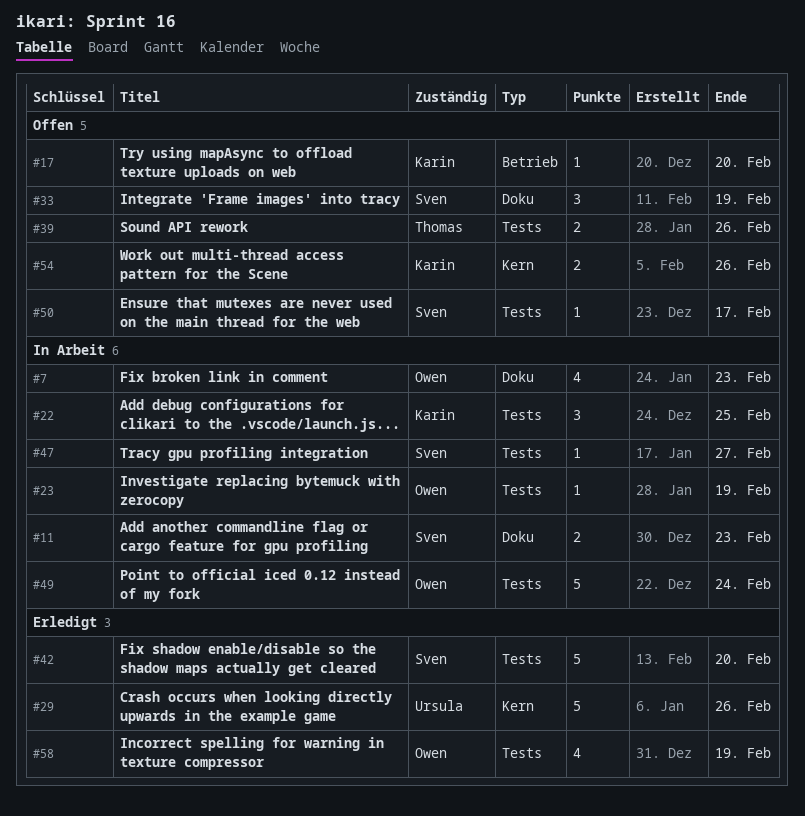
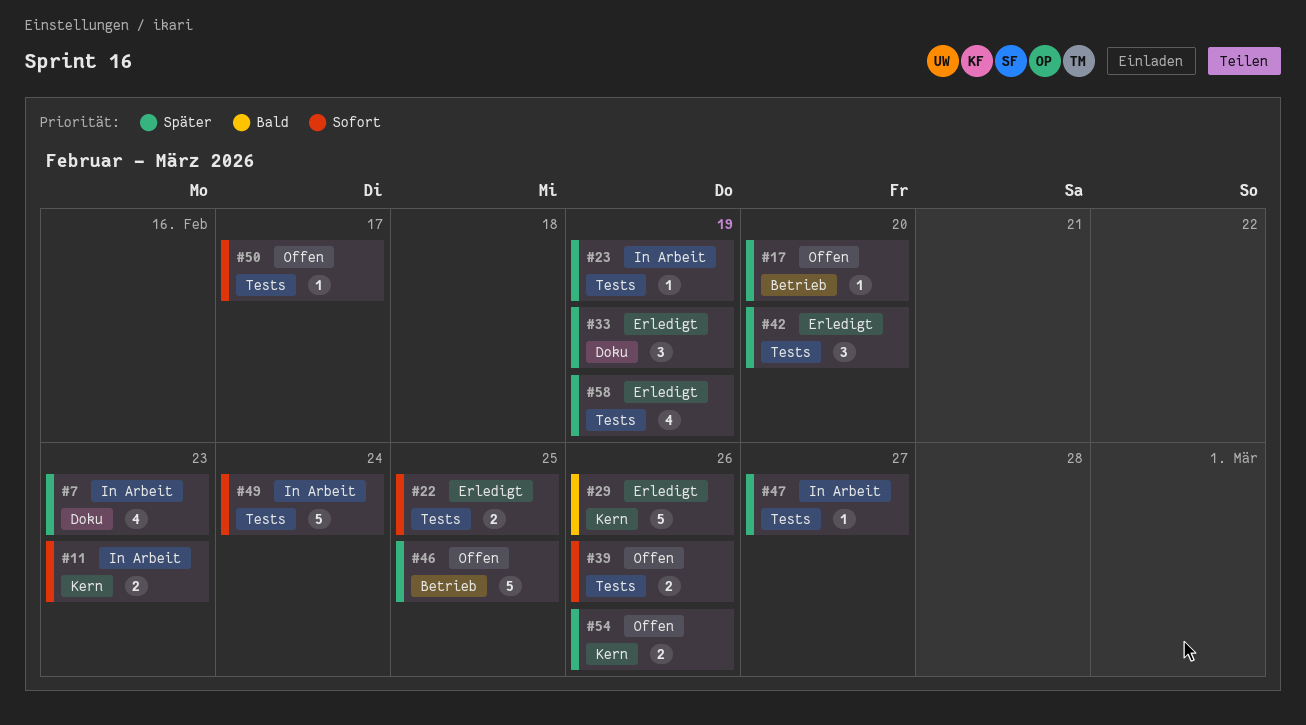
#11, label: Doku -> Kern
#22, status: In Arbeit -> Erledigt
#22, estimate: 3 -> 2
#33, status: Offen -> Erledigt
#42, estimate: 5 -> 3
#46: none -> present

